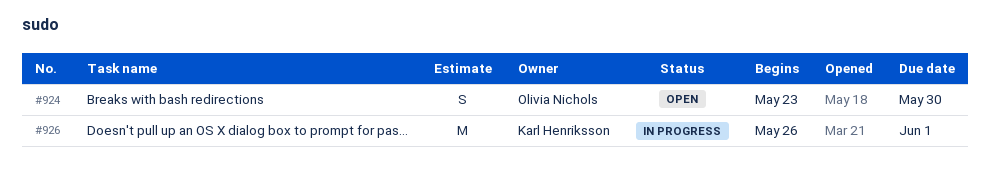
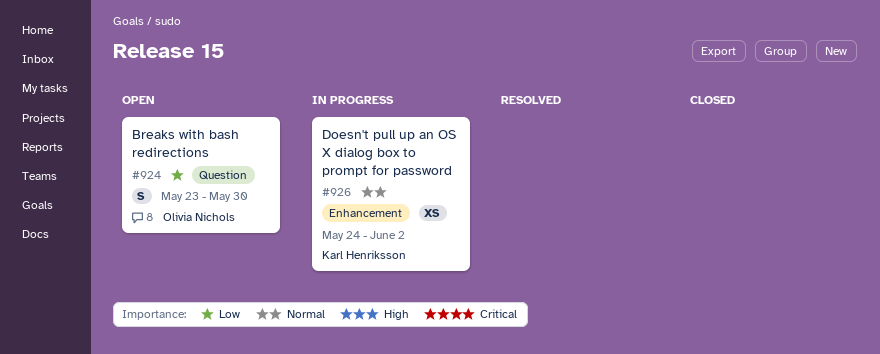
#926, estimate: M -> XS
#926, start: May 26 -> May 24
#926, due: Jun 1 -> Jun 2

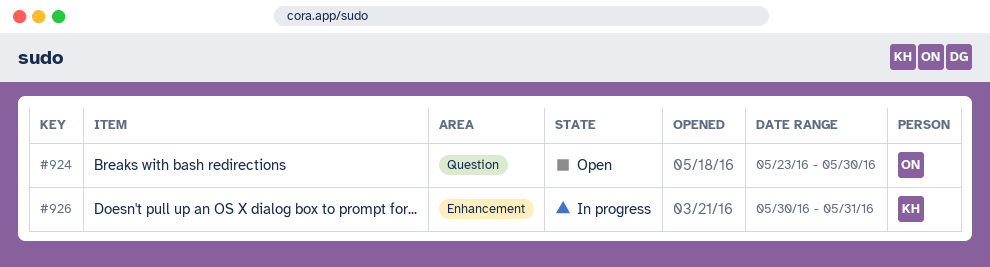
#926, start: May 24 -> May 30
#926, due: Jun 2 -> May 31

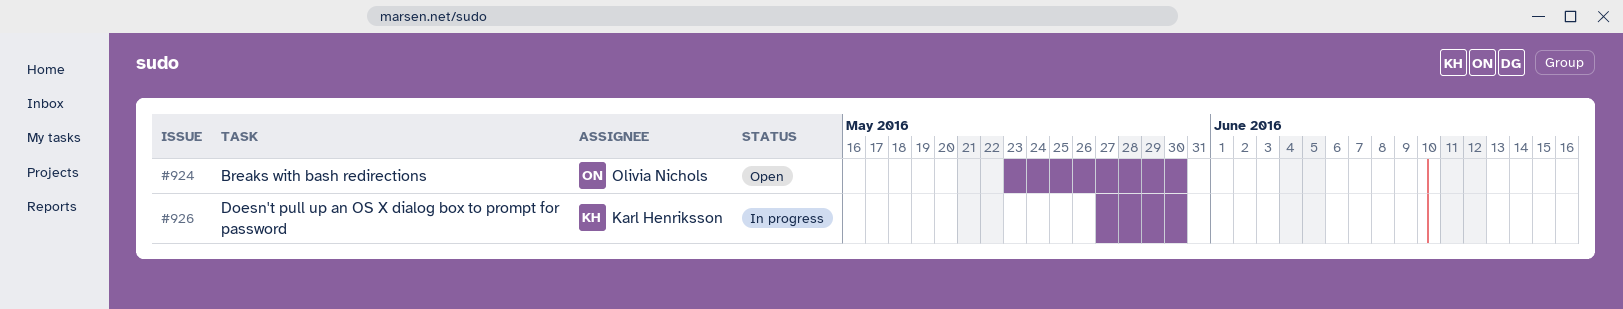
#926, start: May 30 -> May 27
#926, due: May 31 -> May 30

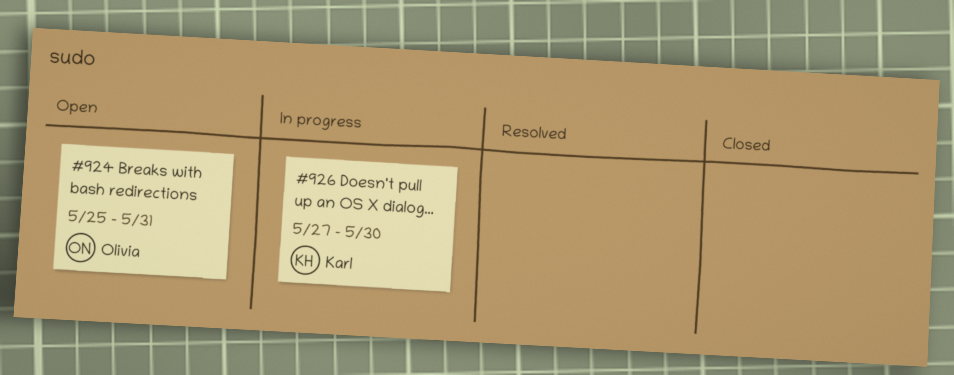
#924, start: May 23 -> May 25
#924, due: May 30 -> May 31

